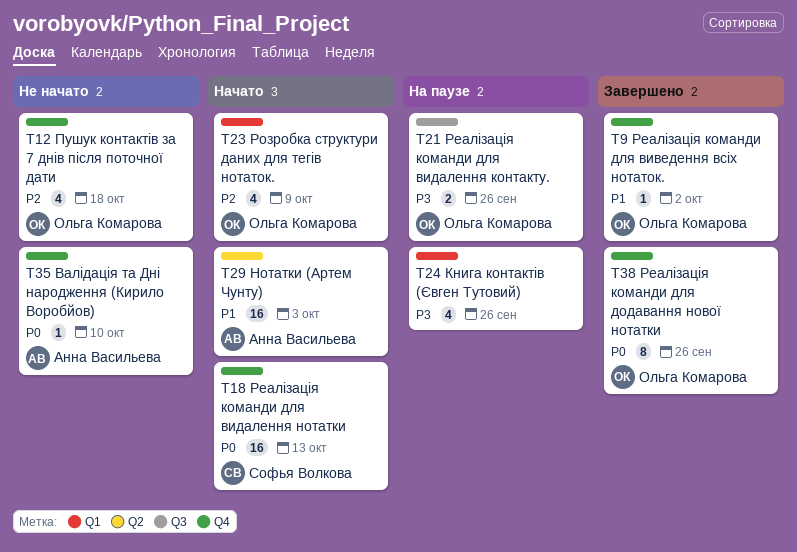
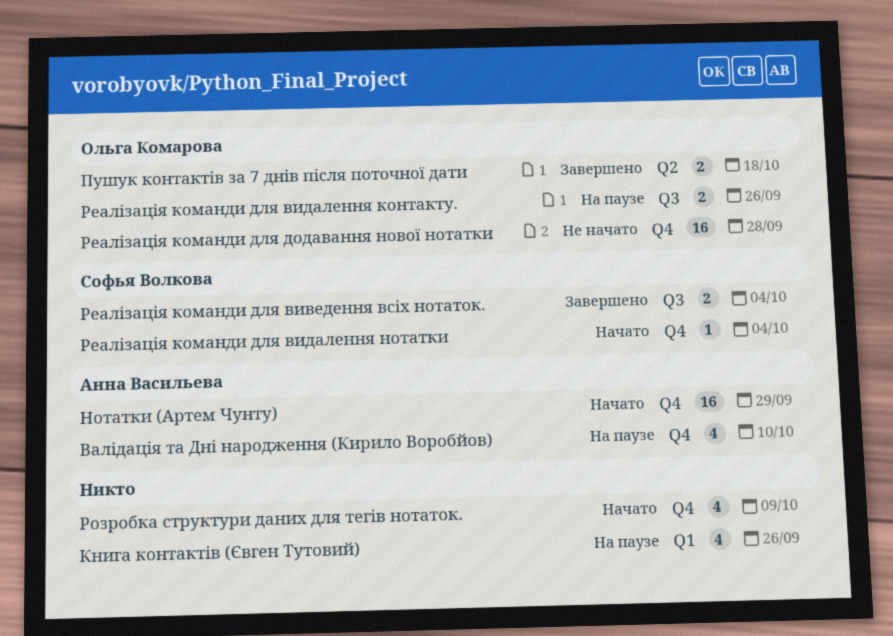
Валідація та Дні народження (Кирило Воробйов), status: Не начато -> На паузе
Валідація та Дні народження (Кирило Воробйов), estimate: 1 -> 4
Нотатки (Артем Чунту), label: Q2 -> Q4
Нотатки (Артем Чунту), due: Oct 3 -> Sep 29
Пушук контактів за 7 днів після поточної дати, status: Не начато -> Завершено
Пушук контактів за 7 днів після поточної дати, label: Q4 -> Q2
Пушук контактів за 7 днів після поточної дати, estimate: 4 -> 2
Реалізація команди для виведення всіх нотаток., owner: Ольга Комарова -> Софья Волкова
Реалізація команди для виведення всіх нотаток., label: Q4 -> Q3
Реалізація команди для виведення всіх нотаток., estimate: 1 -> 2
Реалізація команди для виведення всіх нотаток., due: Oct 2 -> Oct 4
Реалізація команди для видалення нотатки, estimate: 16 -> 1
Реалізація команди для видалення нотатки, due: Oct 13 -> Oct 4
Реалізація команди для додавання нової нотатки, status: Завершено -> Не начато
Реалізація команди для додавання нової нотатки, estimate: 8 -> 16
Реалізація команди для додавання нової нотатки, due: Sep 26 -> Sep 28
Розробка структури даних для тегів нотаток., owner: Ольга Комарова -> none
Розробка структури даних для тегів нотаток., label: Q1 -> Q4

